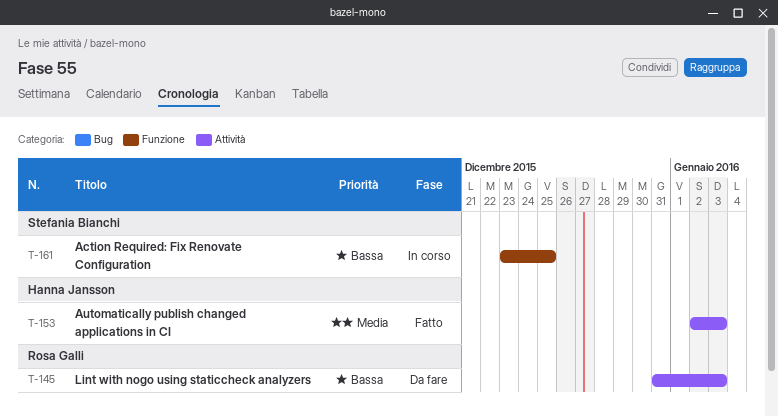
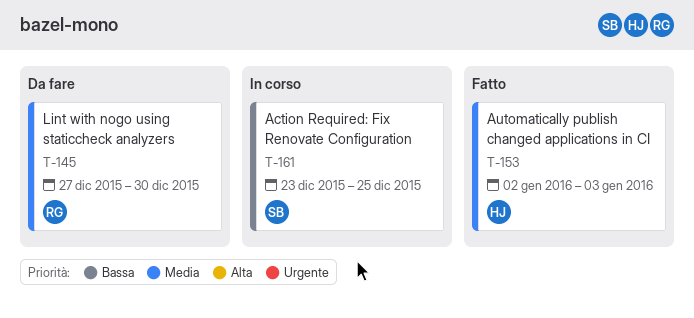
T-145, priority: Bassa -> Media
T-145, start: Dec 31 -> Dec 27
T-145, due: Jan 3 -> Dec 30

